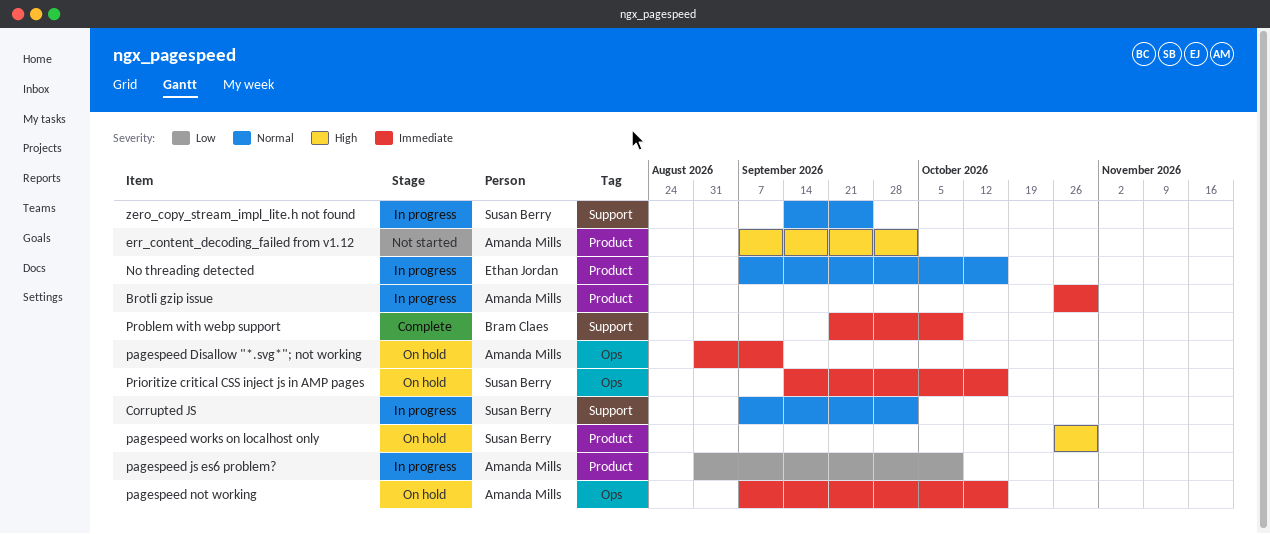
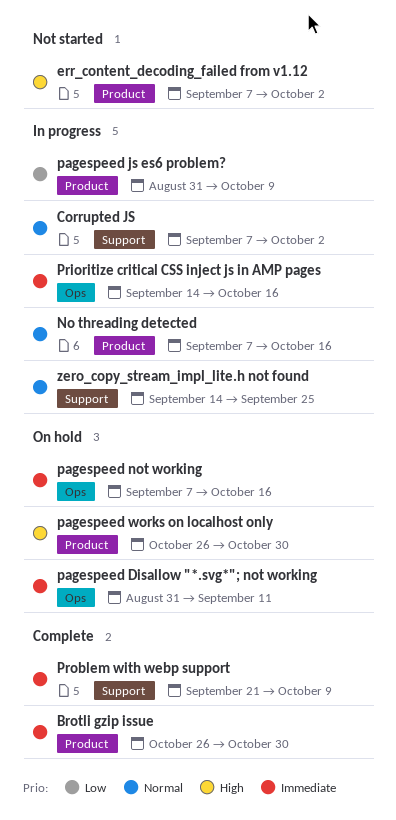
Brotli gzip issue, status: In progress -> Complete
Prioritize critical CSS inject js in AMP pages, status: On hold -> In progress

